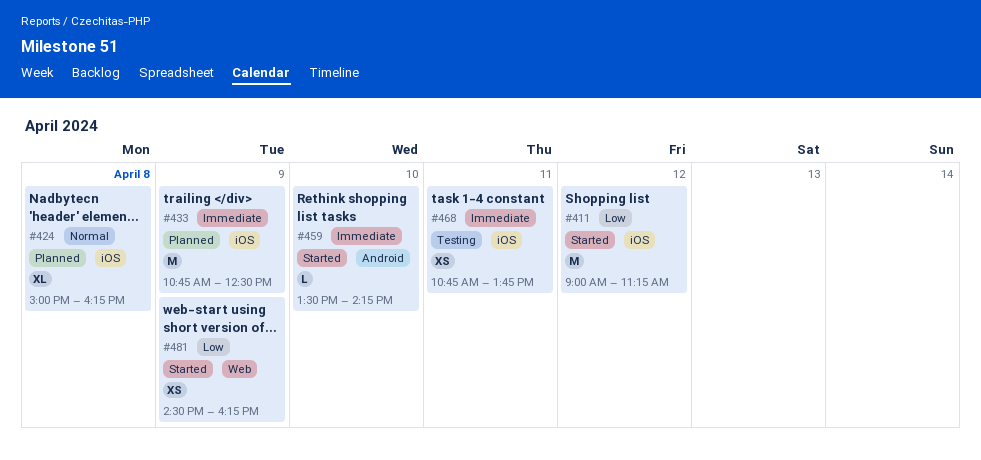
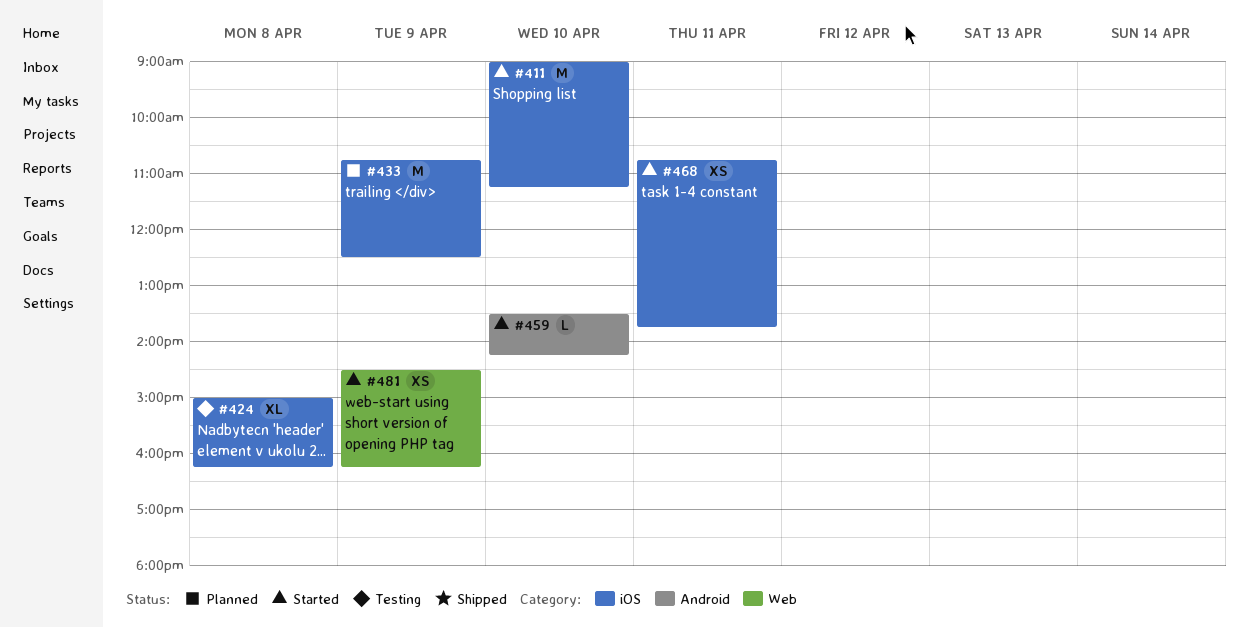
#411, day: Apr 12 -> Apr 10
#424, status: Planned -> Testing
#468, status: Testing -> Started

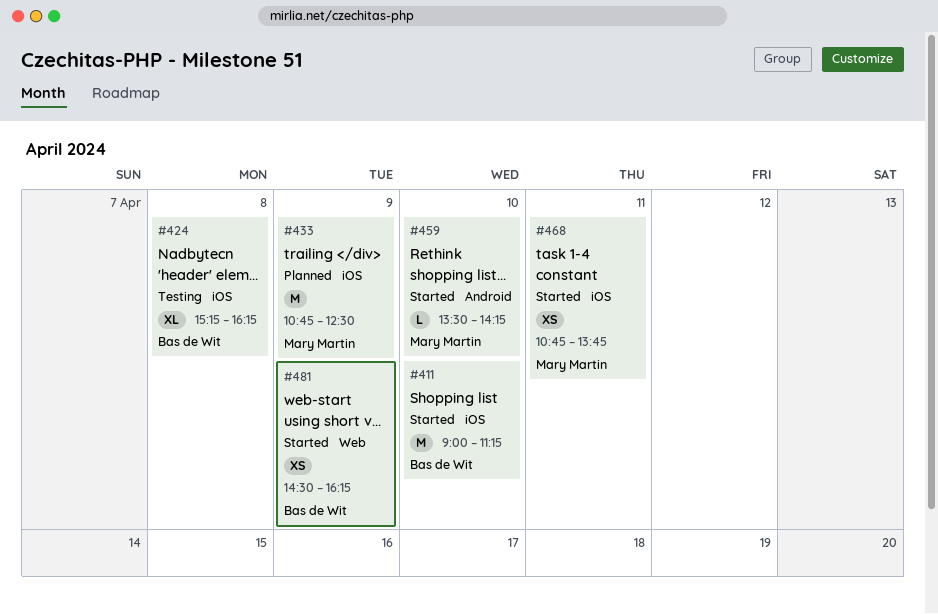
#424, begins: 15:00 -> 15:15

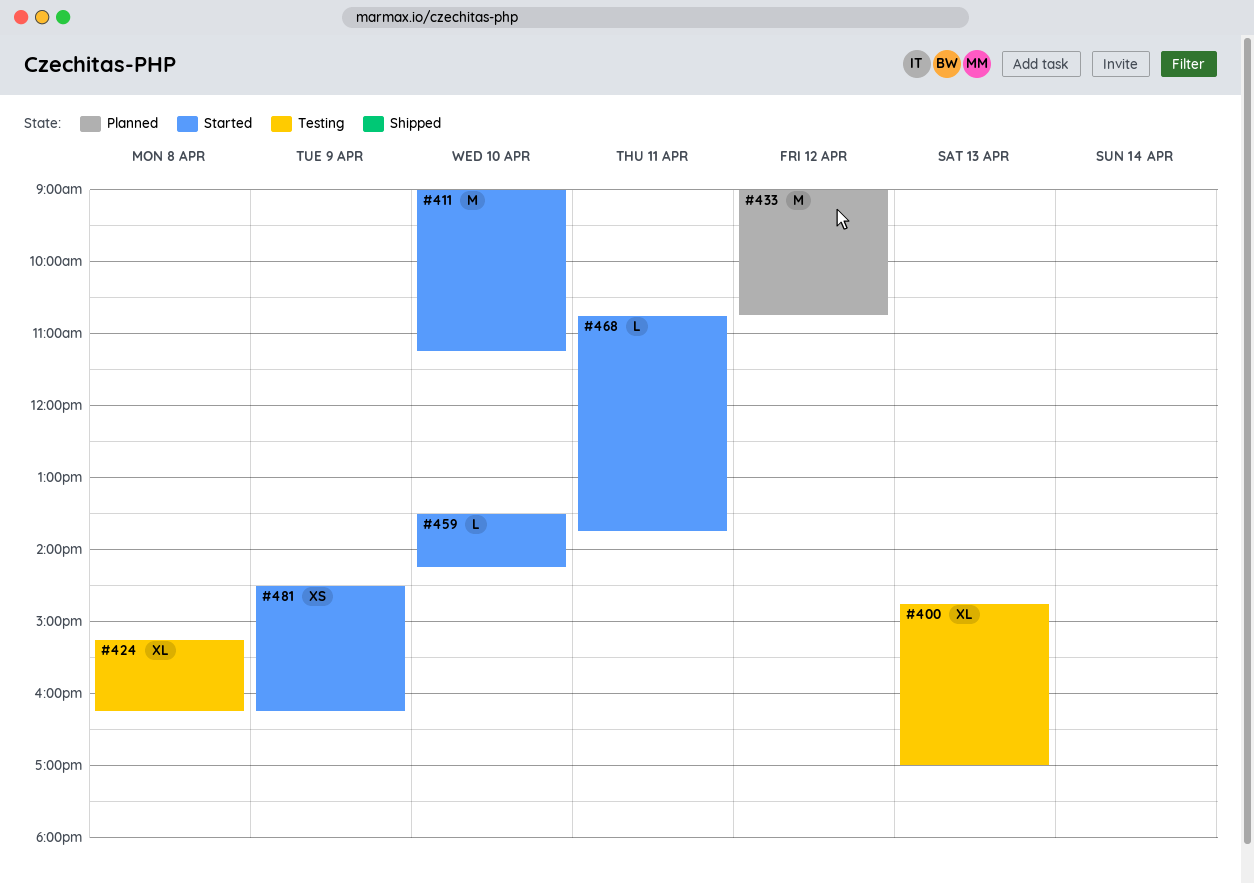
#400: none -> present
#433, day: Apr 9 -> Apr 12
#433, begins: 10:45 -> 09:00
#433, ends: 12:30 -> 10:45
#468, estimate: XS -> L

